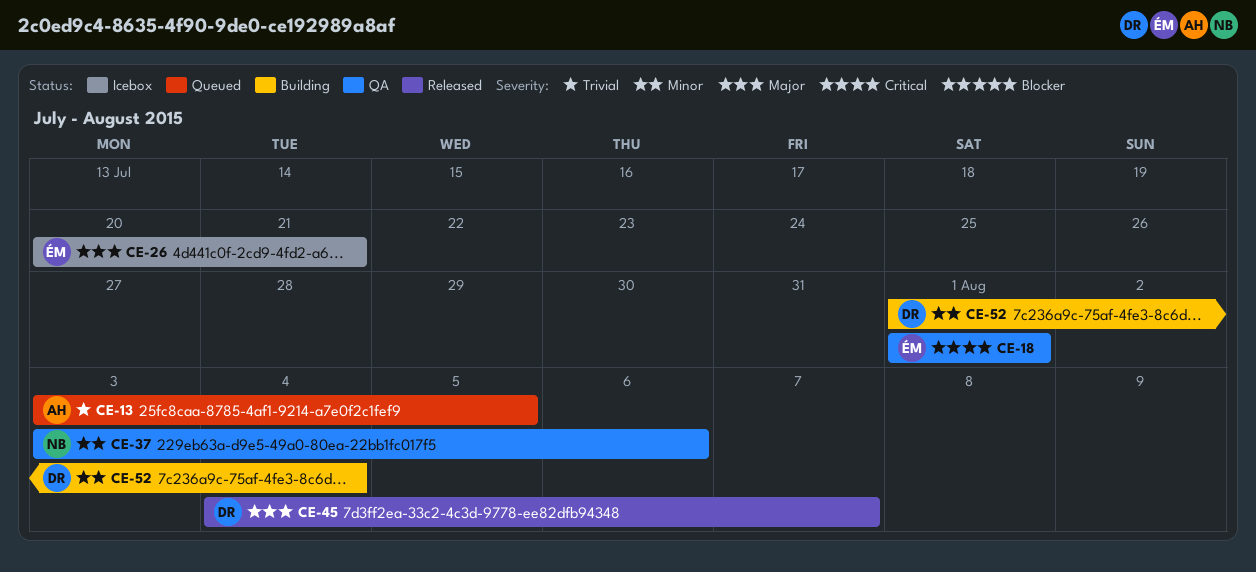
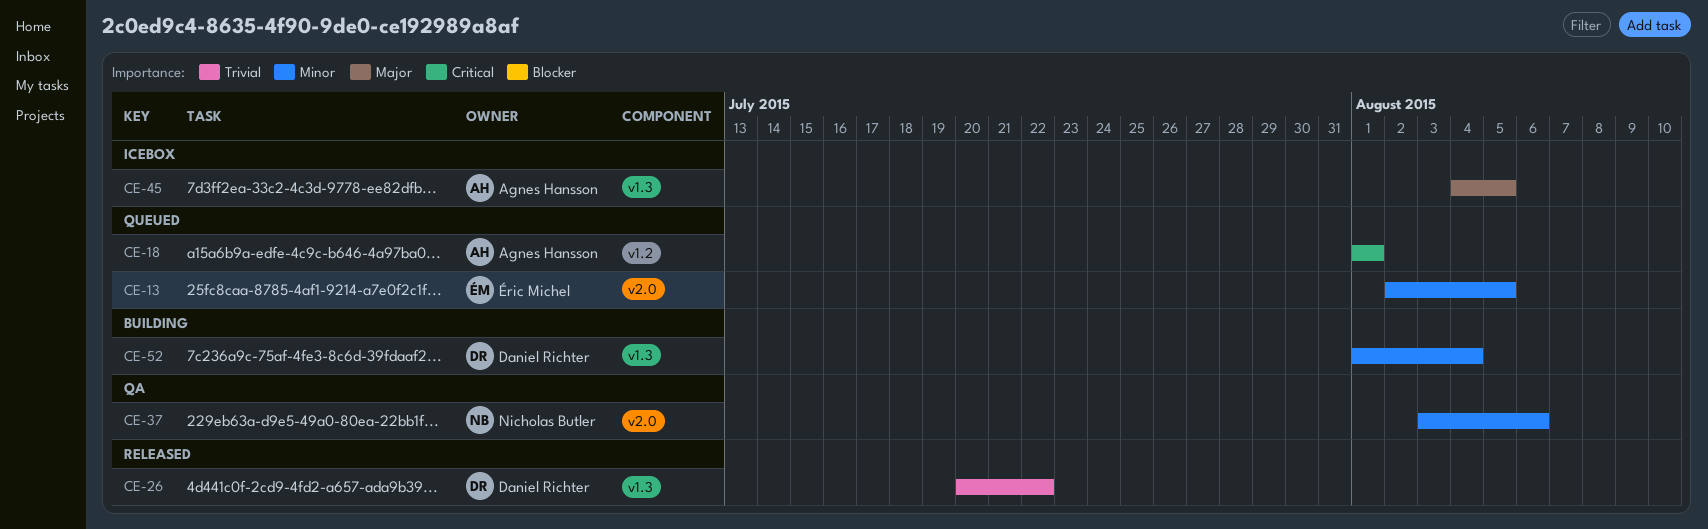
CE-13, owner: Agnes Hansson -> Éric Michel
CE-13, priority: Trivial -> Minor
CE-13, start: Aug 3 -> Aug 2
CE-18, status: QA -> Queued
CE-18, owner: Éric Michel -> Agnes Hansson
CE-26, status: Icebox -> Released
CE-26, owner: Éric Michel -> Daniel Richter
CE-26, priority: Major -> Trivial
CE-26, due: Jul 21 -> Jul 22
CE-45, status: Released -> Icebox
CE-45, owner: Daniel Richter -> Agnes Hansson
CE-45, due: Aug 7 -> Aug 5

